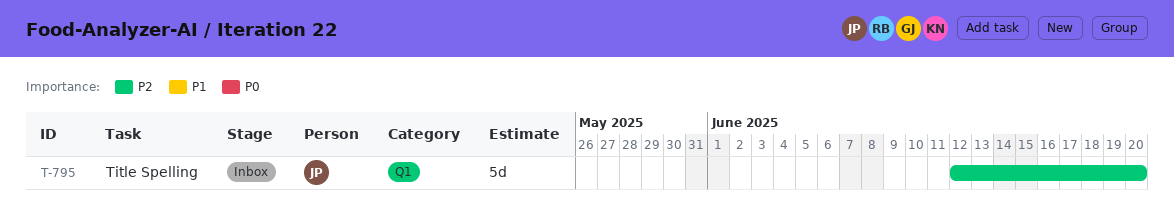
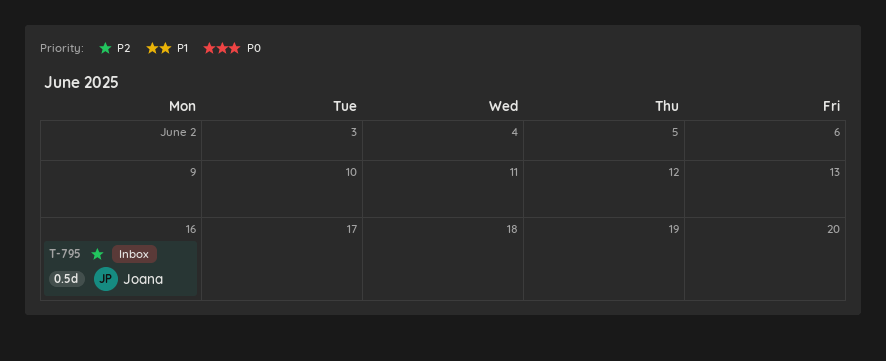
T-795, estimate: 5d -> 0.5d
T-795, due: Jun 20 -> Jun 16

